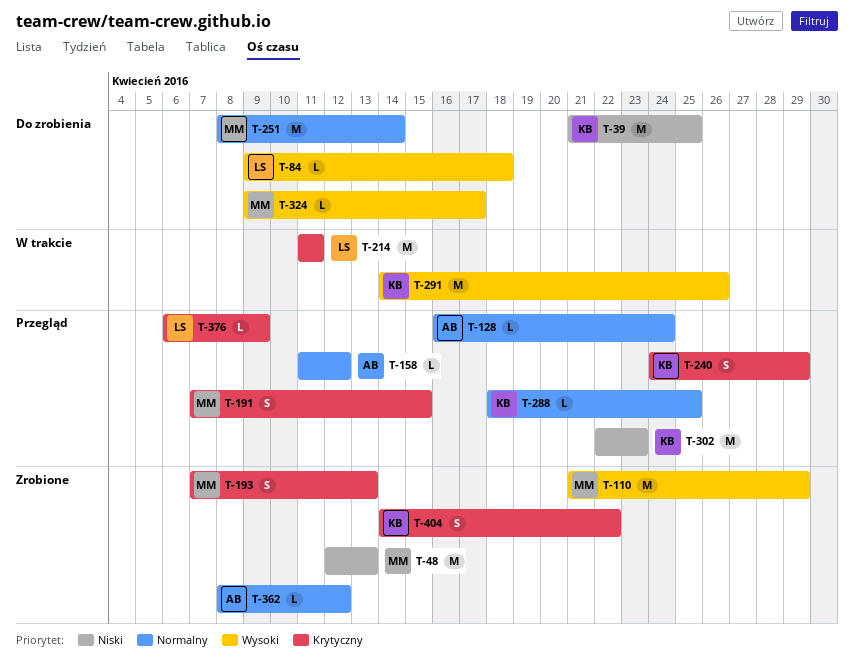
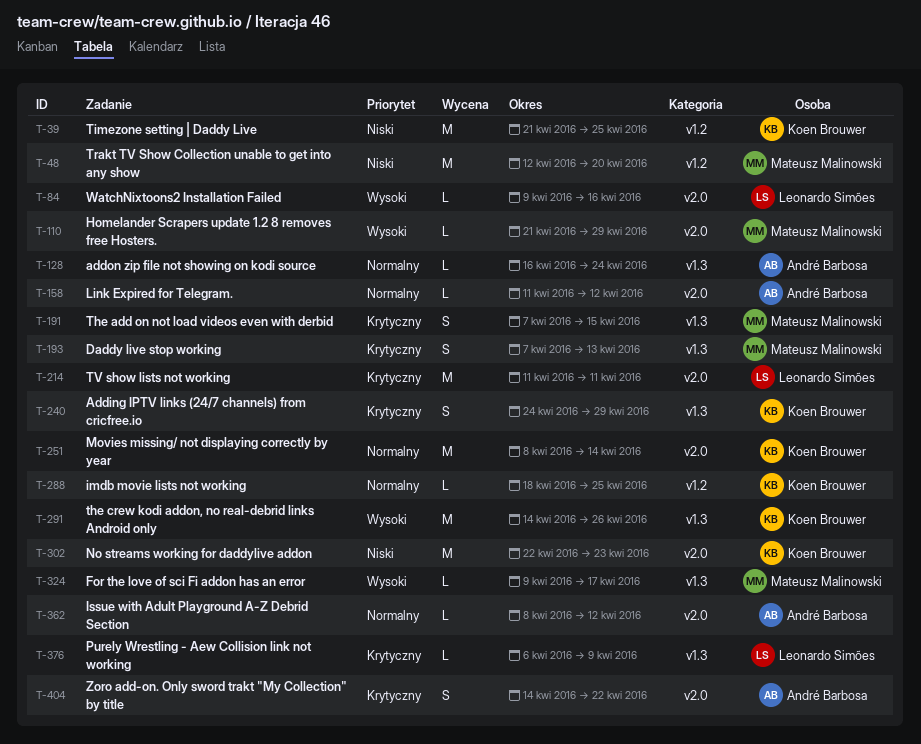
T-48, due: Apr 13 -> Apr 20
T-84, due: Apr 18 -> Apr 16
T-110, estimate: M -> L
T-251, owner: Mateusz Malinowski -> Koen Brouwer
T-404, owner: Koen Brouwer -> André Barbosa

